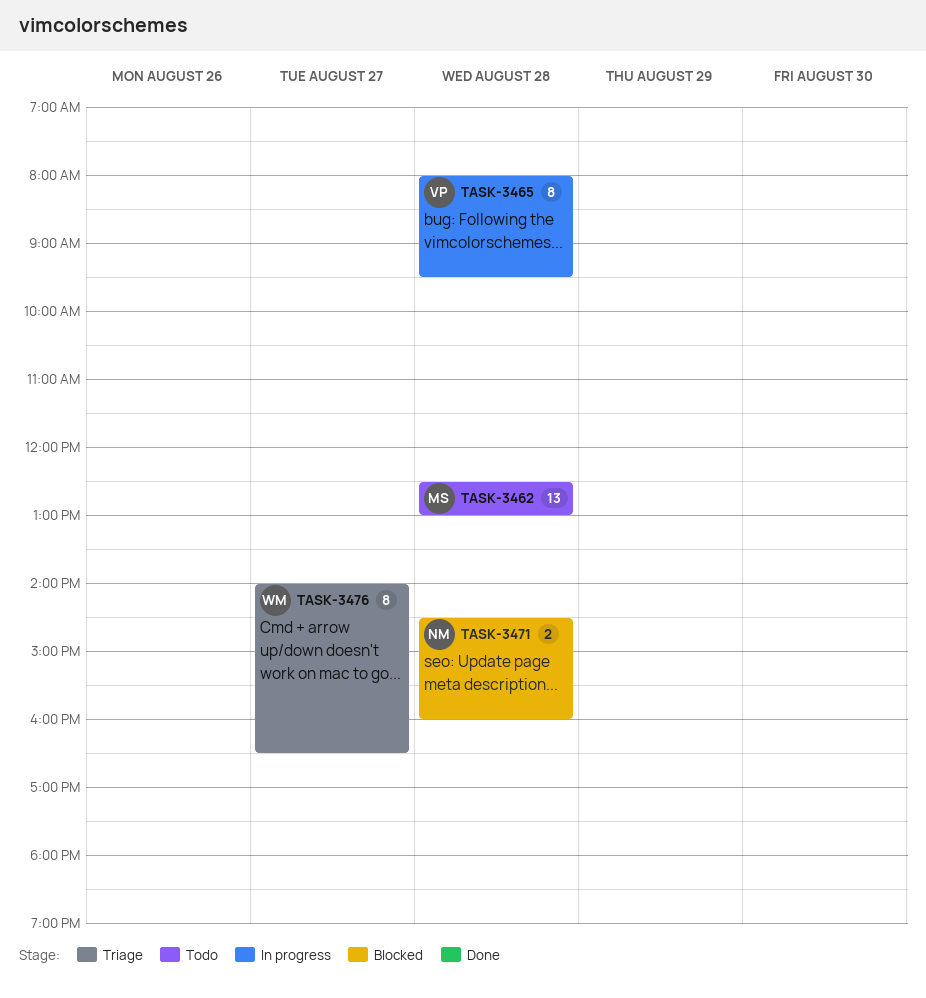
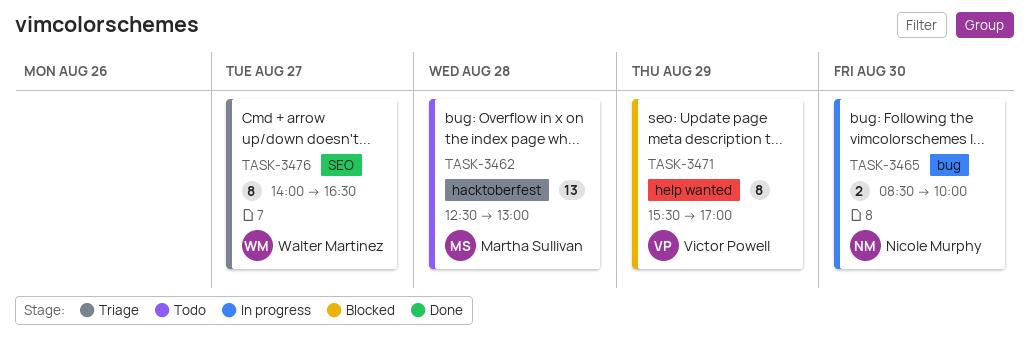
TASK-3465, owner: Victor Powell -> Nicole Murphy
TASK-3465, estimate: 8 -> 2
TASK-3465, day: Aug 28 -> Aug 30
TASK-3465, begins: 08:00 -> 08:30
TASK-3465, ends: 09:30 -> 10:00
TASK-3471, owner: Nicole Murphy -> Victor Powell
TASK-3471, estimate: 2 -> 8
TASK-3471, day: Aug 28 -> Aug 29
TASK-3471, begins: 14:30 -> 15:30
TASK-3471, ends: 16:00 -> 17:00

